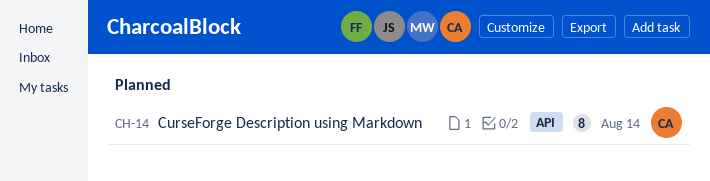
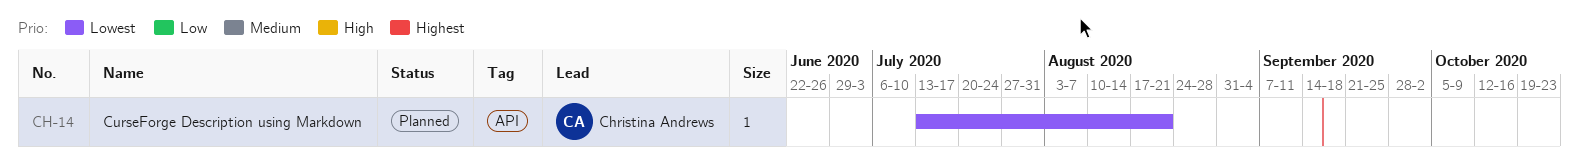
CH-14, estimate: 8 -> 1
CH-14, due: Aug 14 -> Aug 21

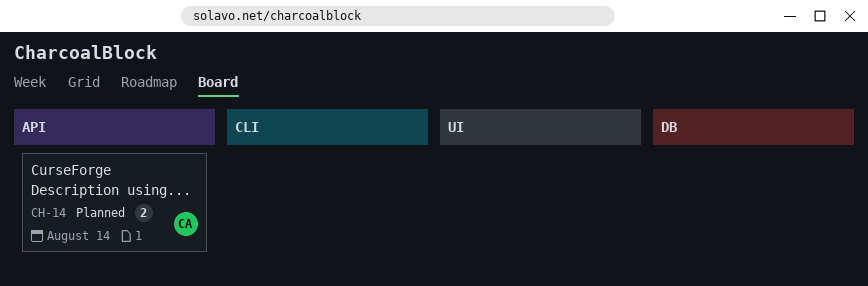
CH-14, estimate: 1 -> 2
CH-14, due: Aug 21 -> Aug 14

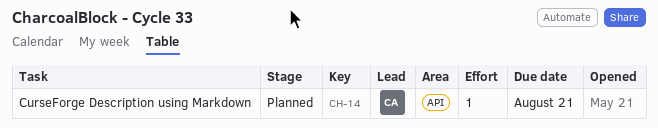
CH-14, estimate: 2 -> 1
CH-14, due: Aug 14 -> Aug 21

